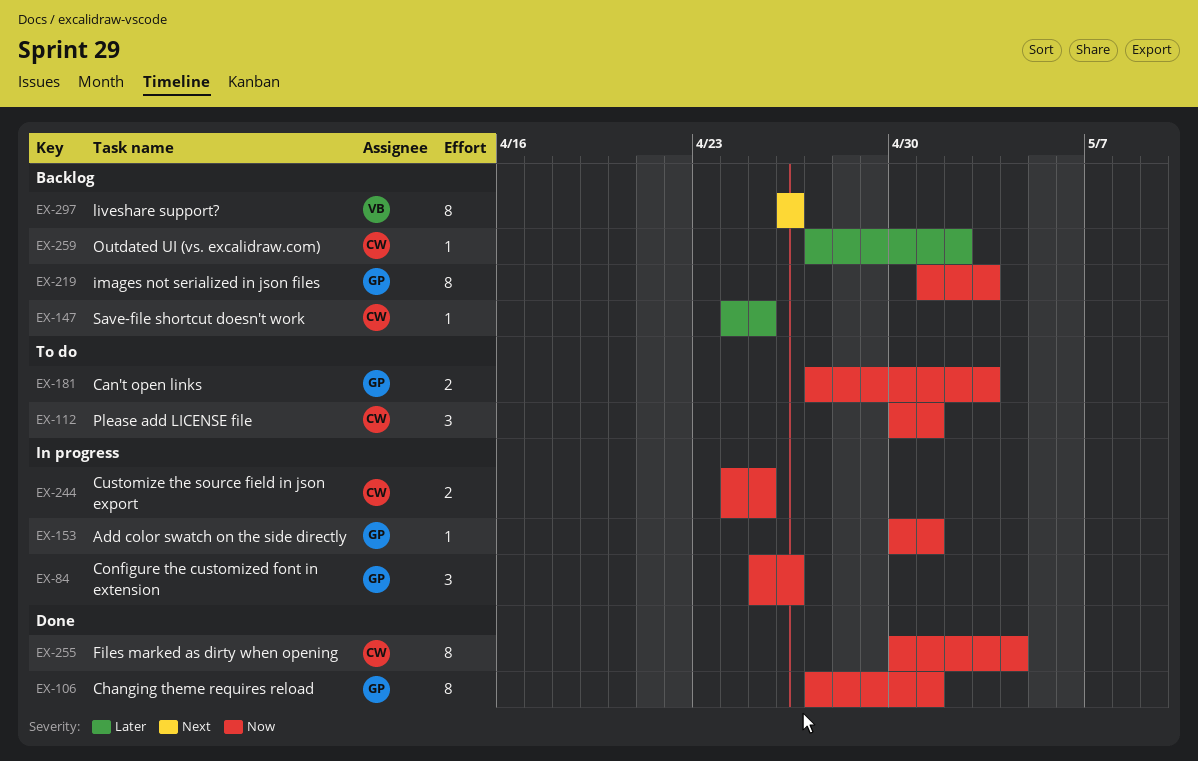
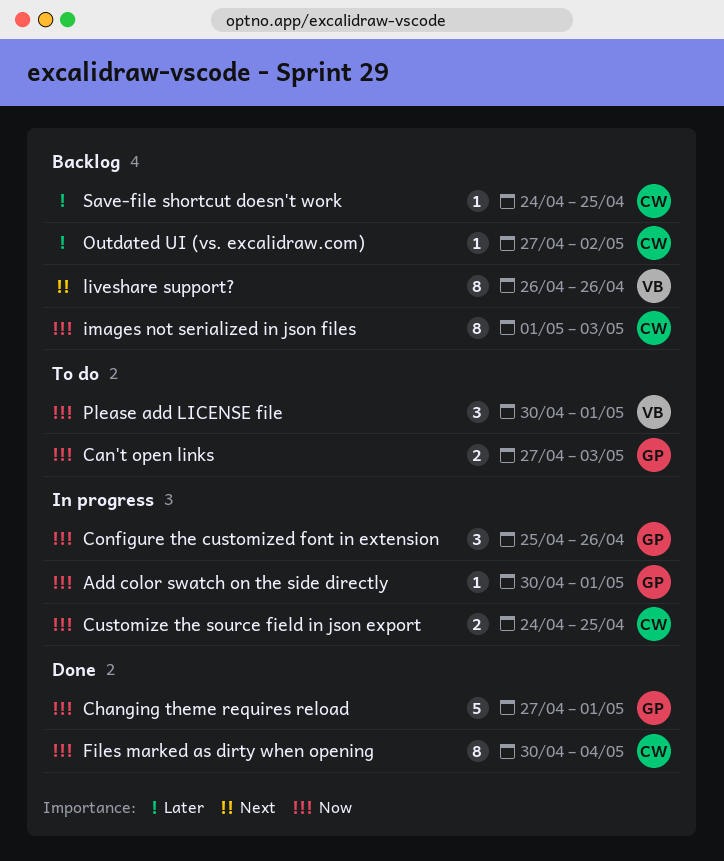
Changing theme requires reload, estimate: 8 -> 5
images not serialized in json files, owner: GP -> CW
Please add LICENSE file, owner: CW -> VB

